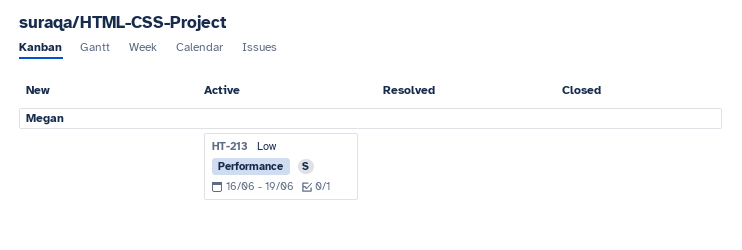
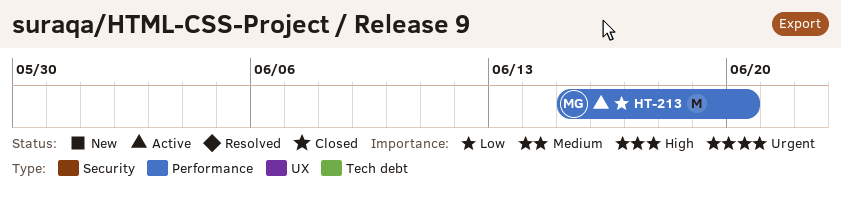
HT-213, estimate: S -> M
HT-213, start: Jun 16 -> Jun 15
HT-213, due: Jun 19 -> Jun 20

